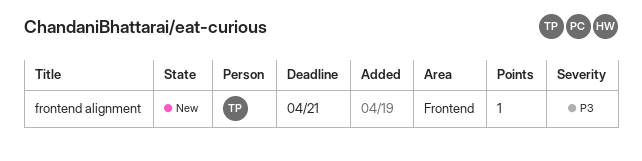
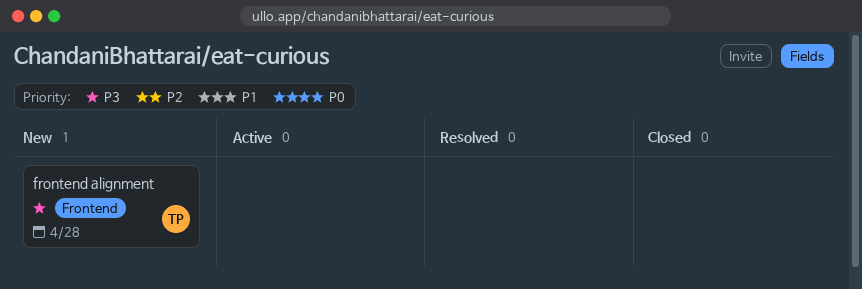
frontend alignment, due: Apr 21 -> Apr 28

